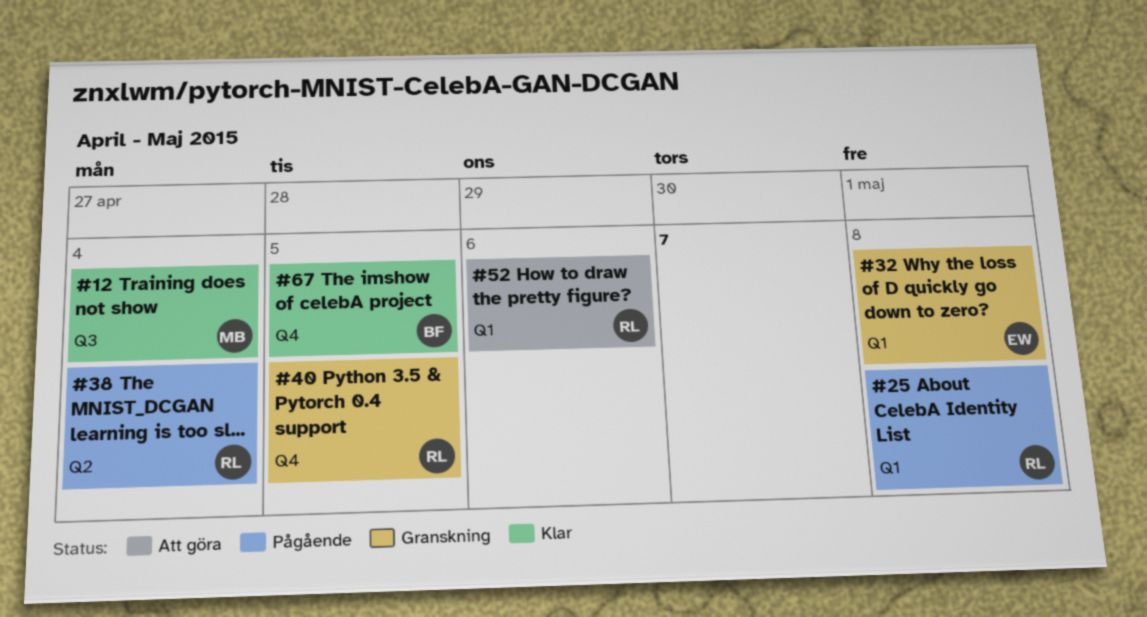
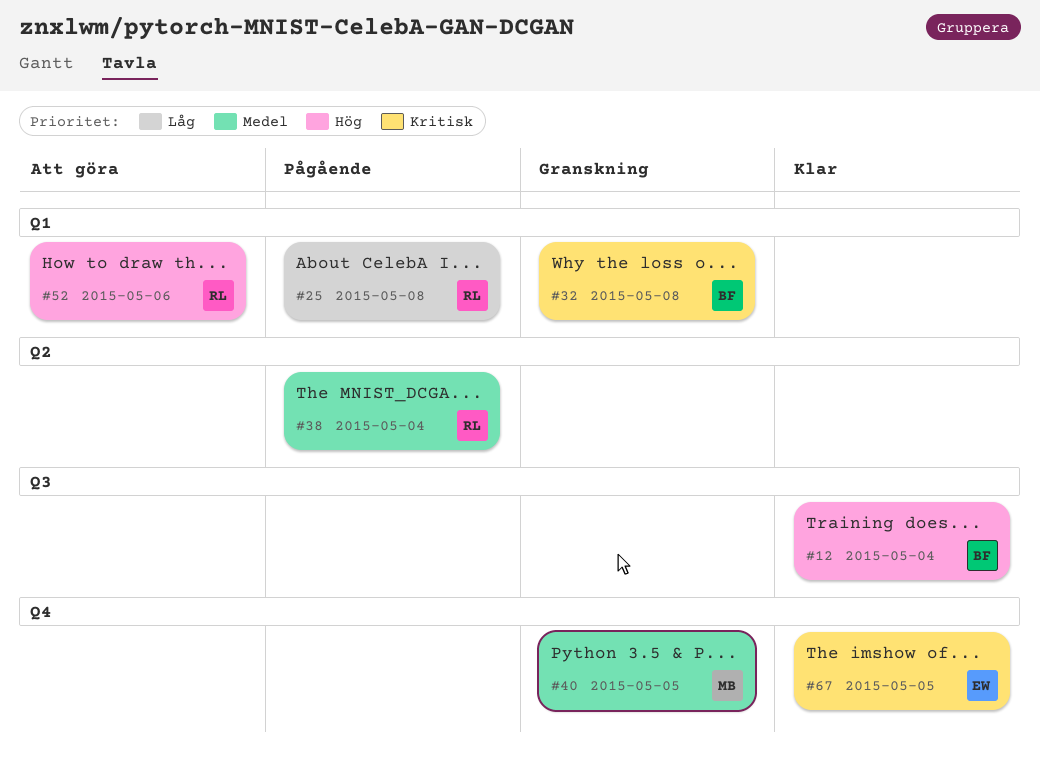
#12, owner: MB -> BF
#32, owner: EW -> BF
#40, owner: RL -> MB
#67, owner: BF -> EW

